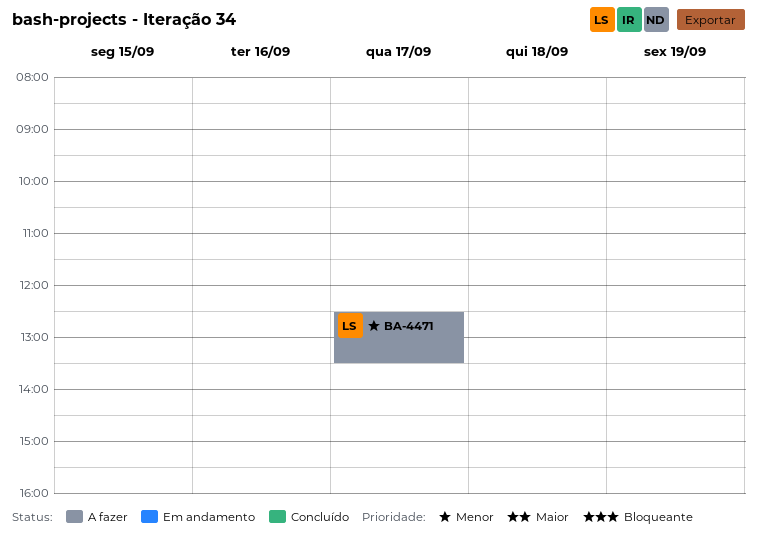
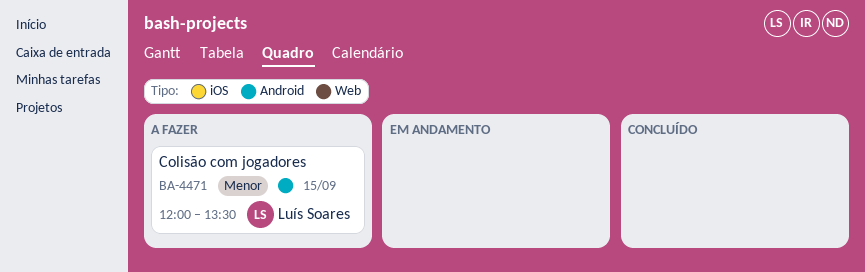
BA-4471, day: Sep 17 -> Sep 15
BA-4471, begins: 12:30 -> 12:00

